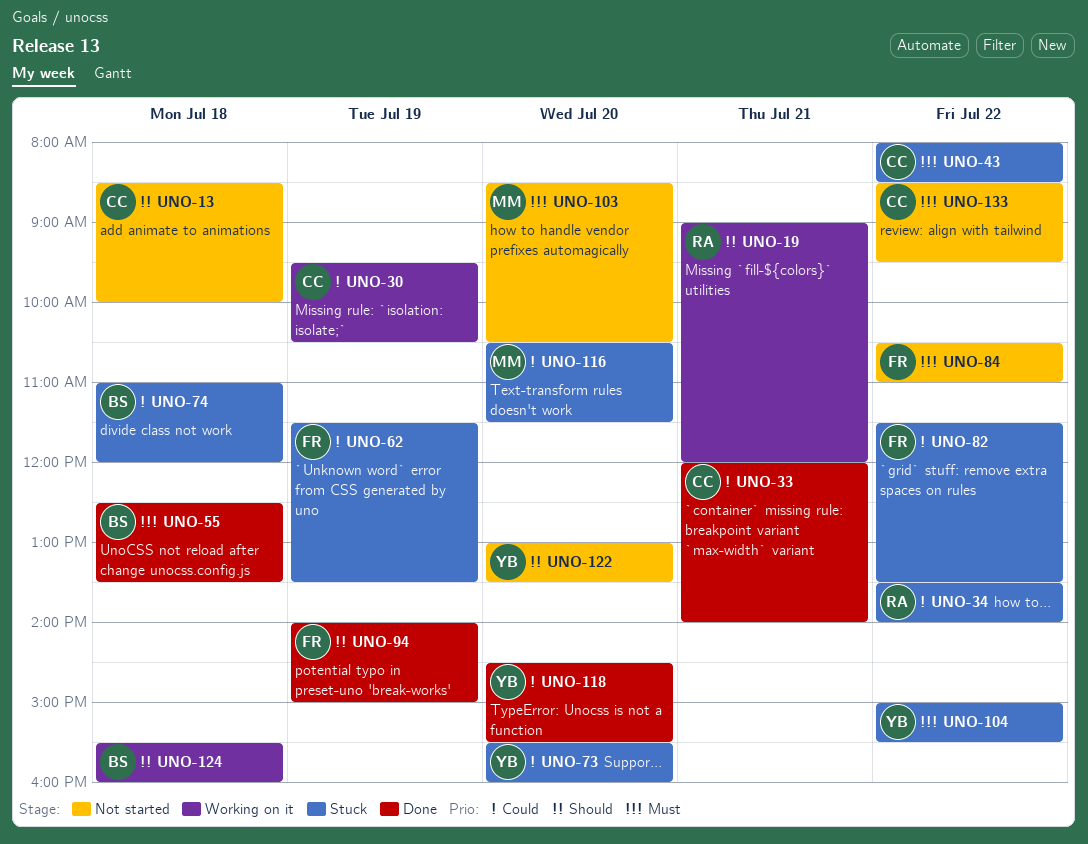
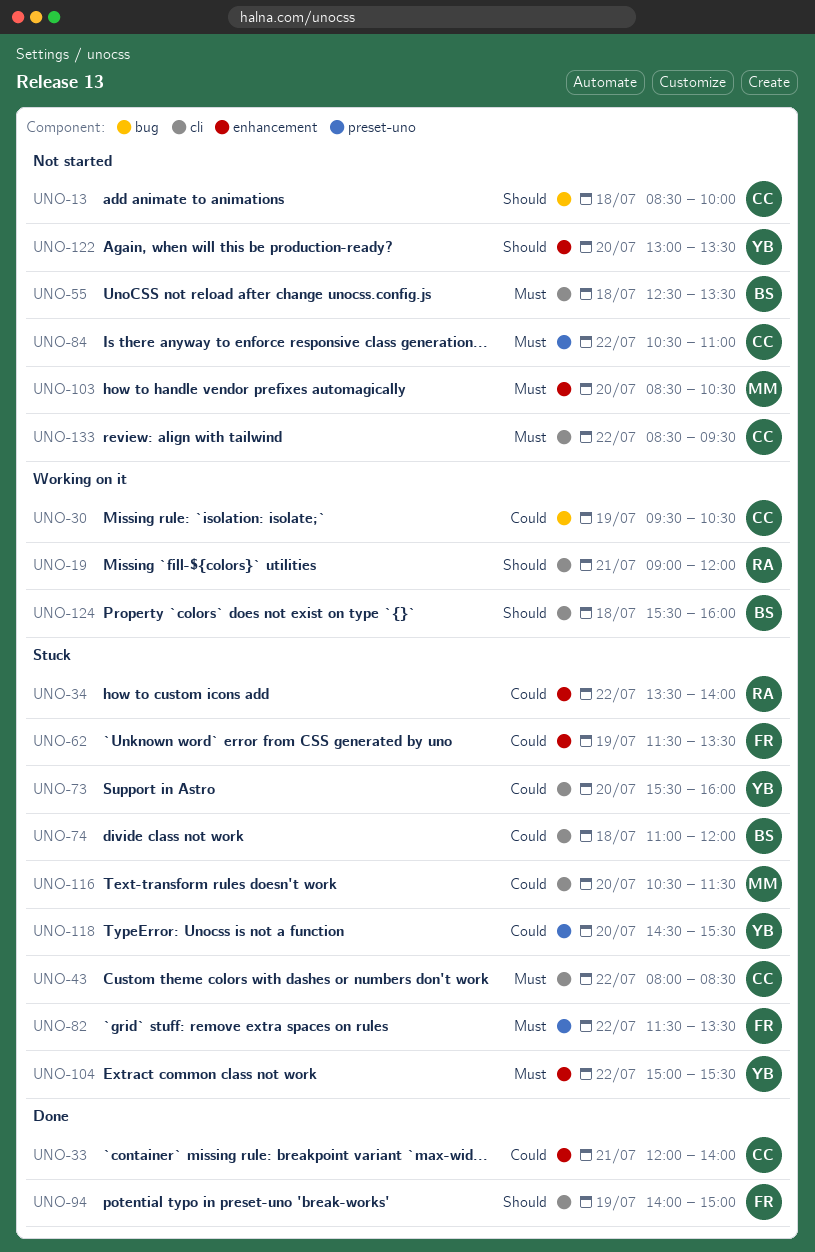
UNO-55, status: Done -> Not started
UNO-82, priority: Could -> Must
UNO-84, owner: FR -> CC
UNO-118, status: Done -> Stuck

